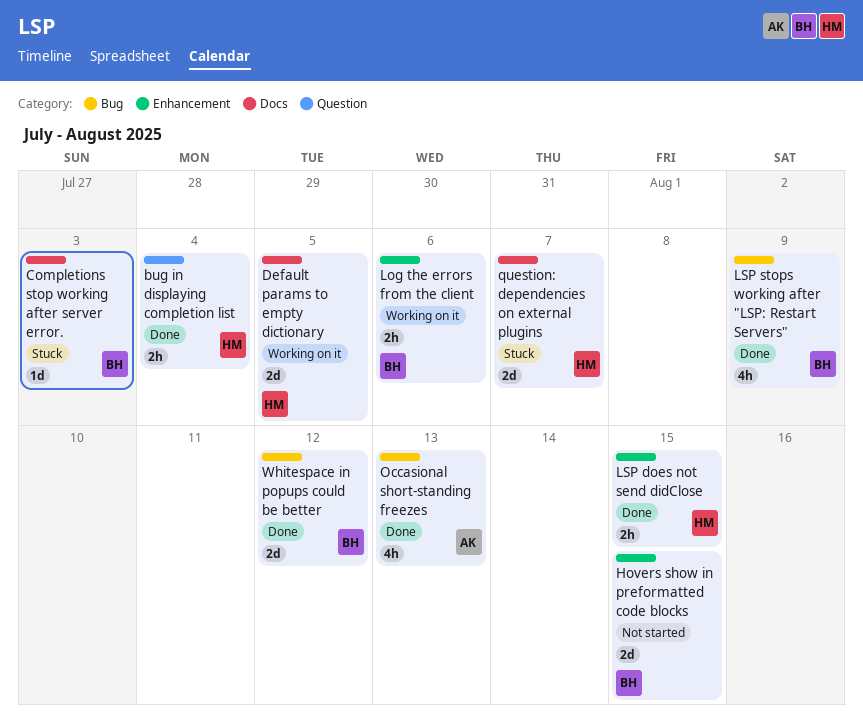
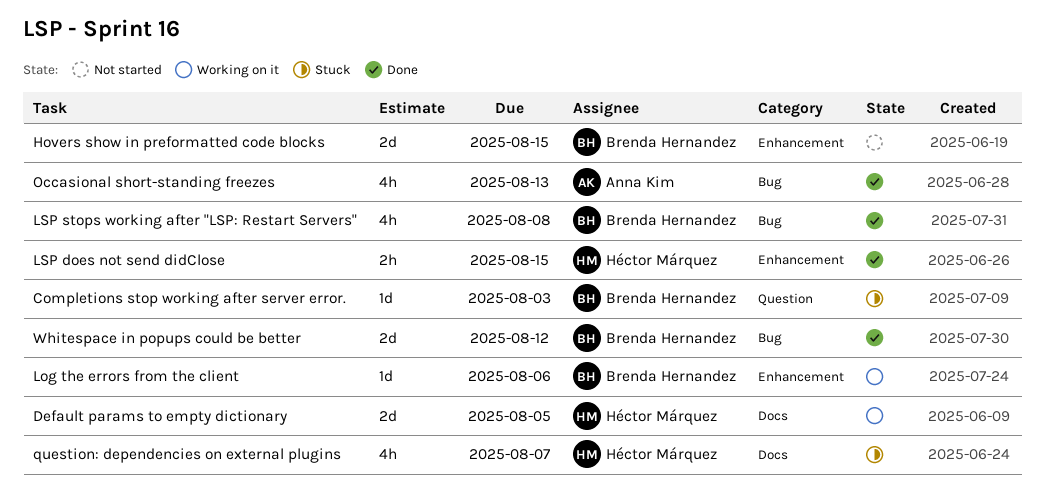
bug in displaying completion list: present -> none
Completions stop working after server error., label: Docs -> Question
Log the errors from the client, estimate: 2h -> 1d
LSP stops working after "LSP: Restart Servers", due: Aug 9 -> Aug 8
question: dependencies on external plugins, estimate: 2d -> 4h

